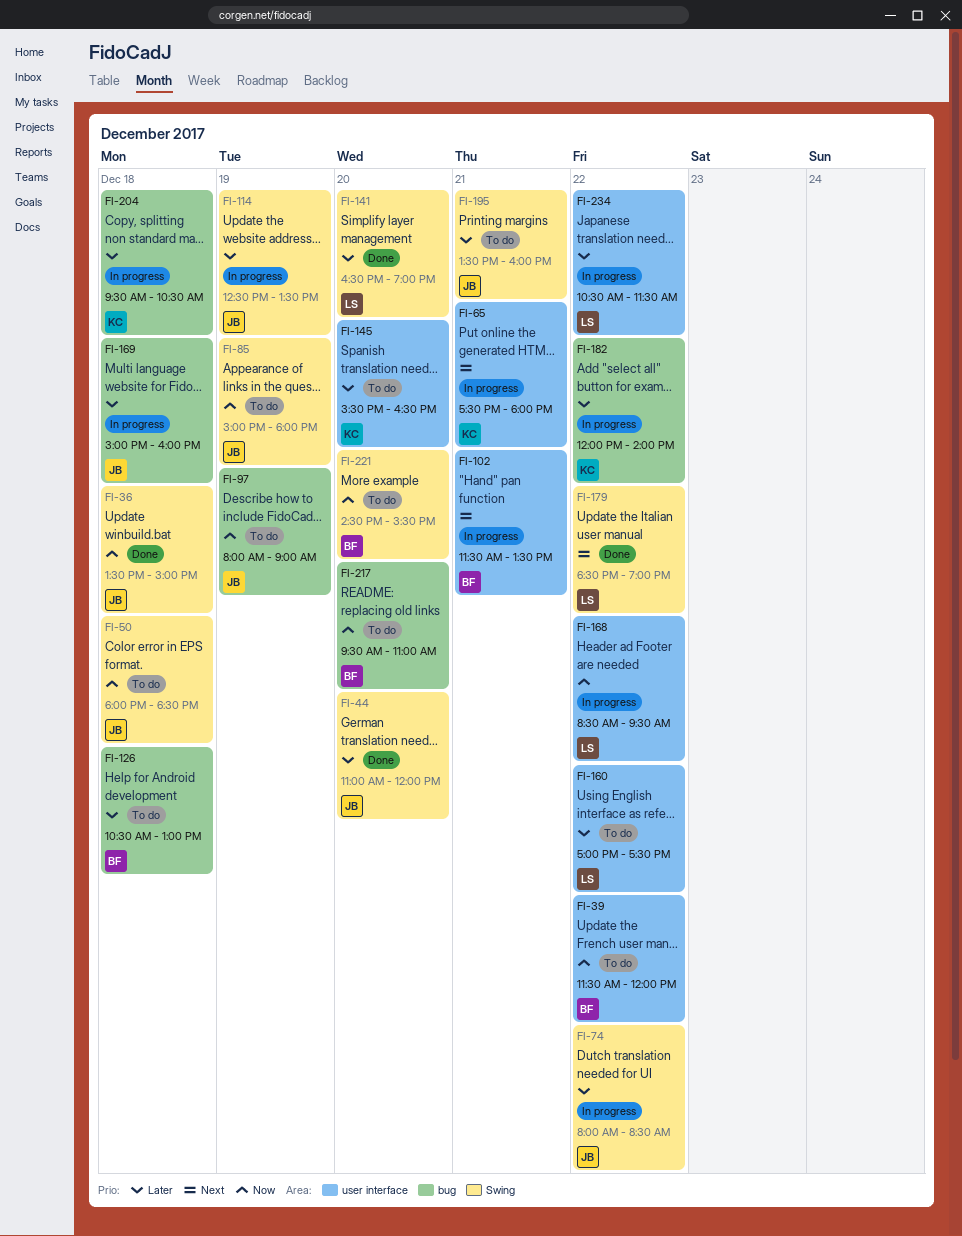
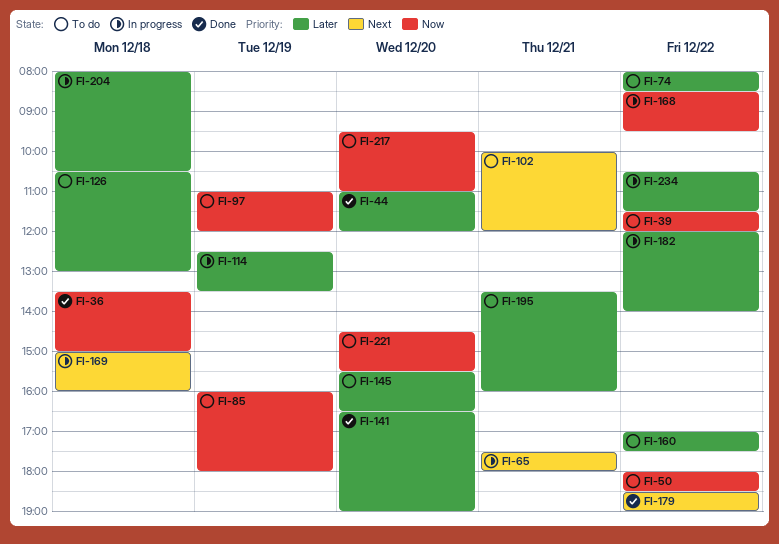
FI-50, day: Dec 18 -> Dec 22
FI-74, status: In progress -> To do
FI-85, begins: 15:00 -> 16:00
FI-97, begins: 08:00 -> 11:00
FI-97, ends: 09:00 -> 12:00
FI-102, status: In progress -> To do
FI-102, begins: 11:30 -> 10:00
FI-102, ends: 13:30 -> 12:00
FI-169, priority: Later -> Next
FI-204, begins: 09:30 -> 08:00

